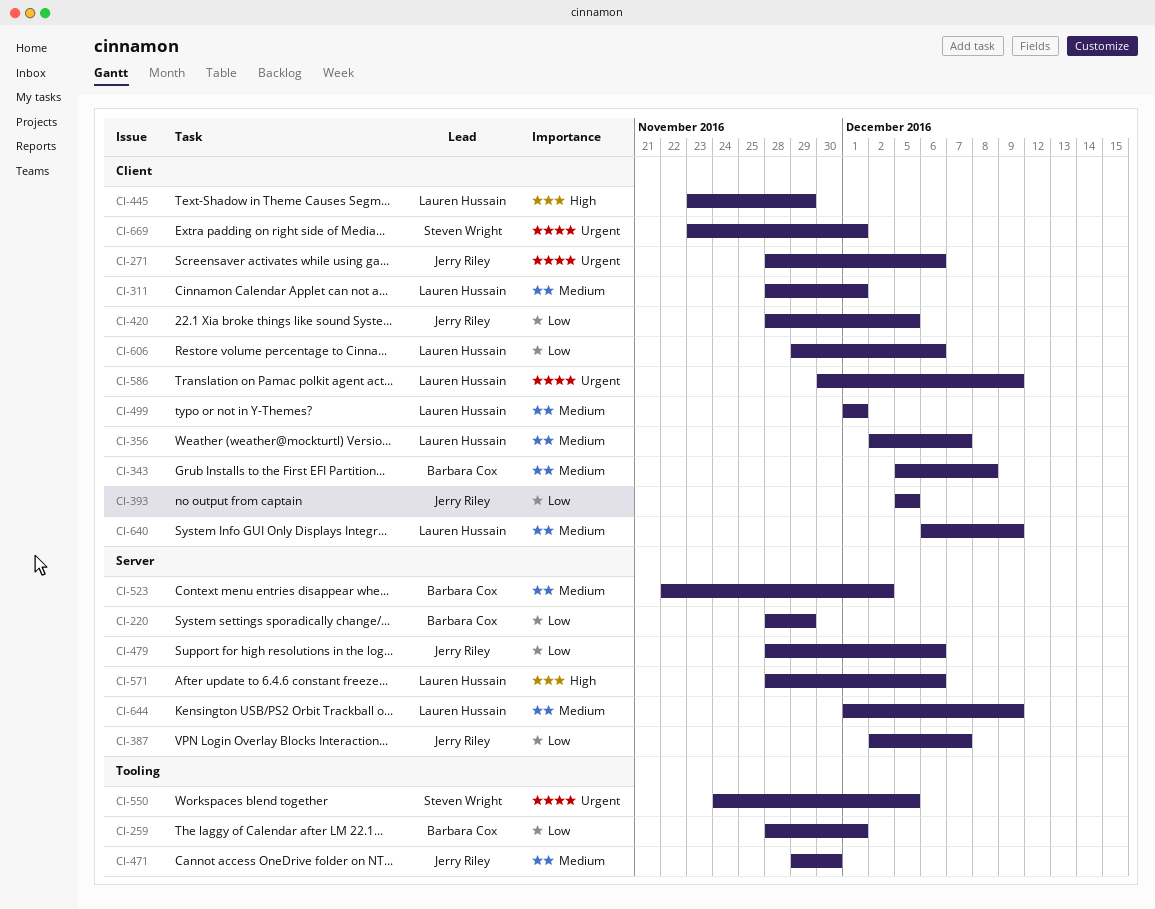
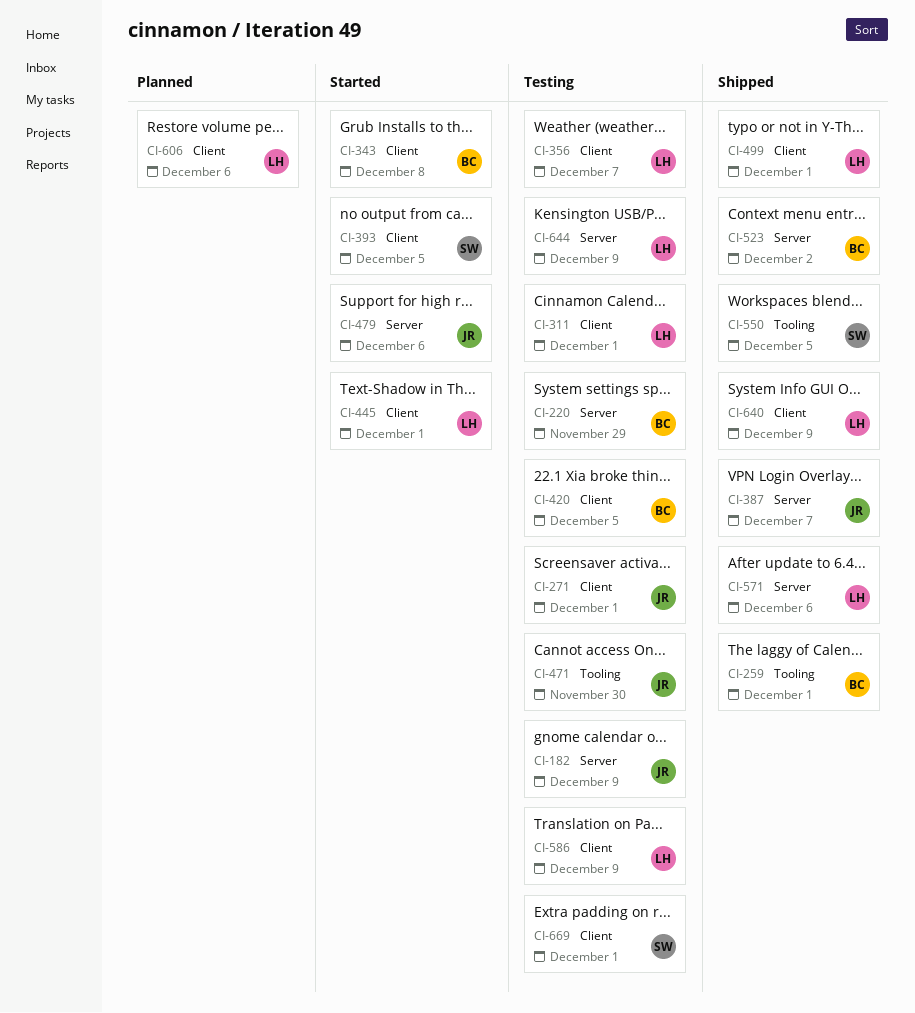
CI-182: none -> present
CI-271, due: Dec 6 -> Dec 1
CI-393, owner: Jerry Riley -> Steven Wright
CI-420, owner: Jerry Riley -> Barbara Cox
CI-445, due: Nov 29 -> Dec 1

